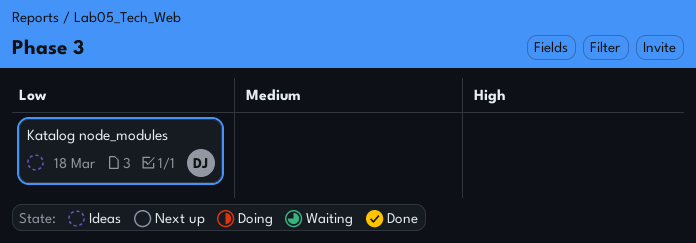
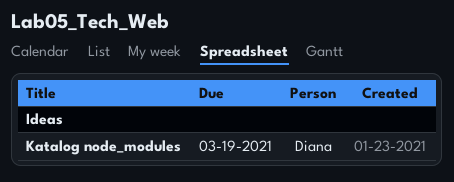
Katalog node_modules, due: Mar 18 -> Mar 19

